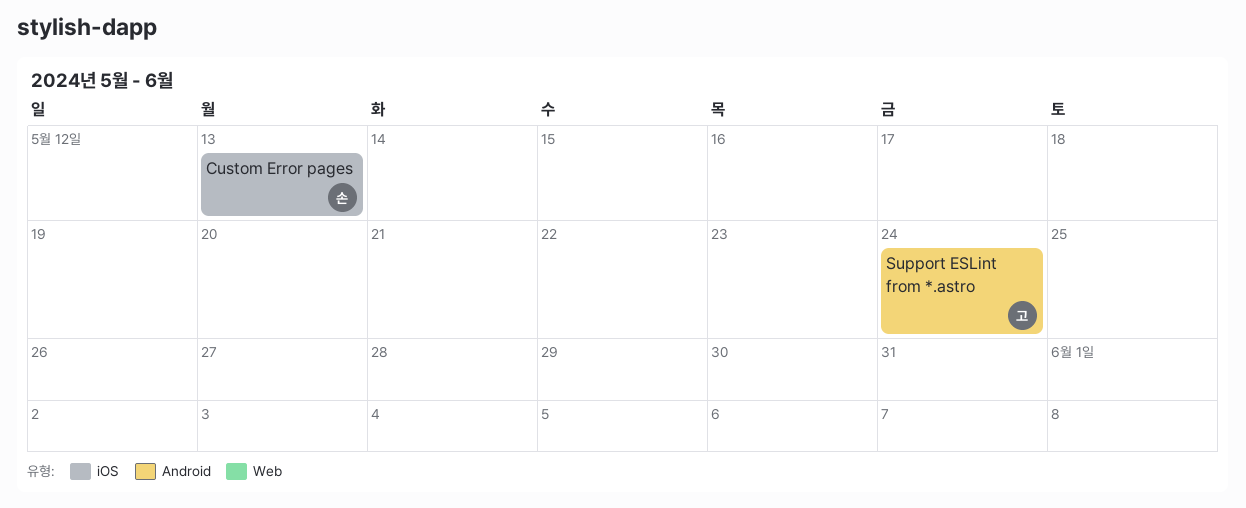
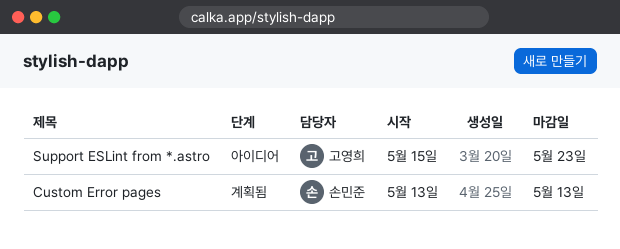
Support ESLint from *.astro, due: May 24 -> May 23

